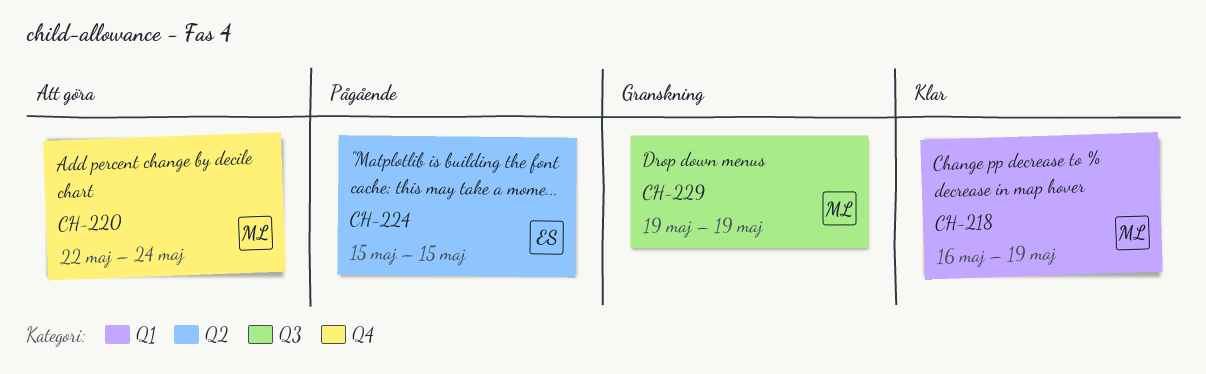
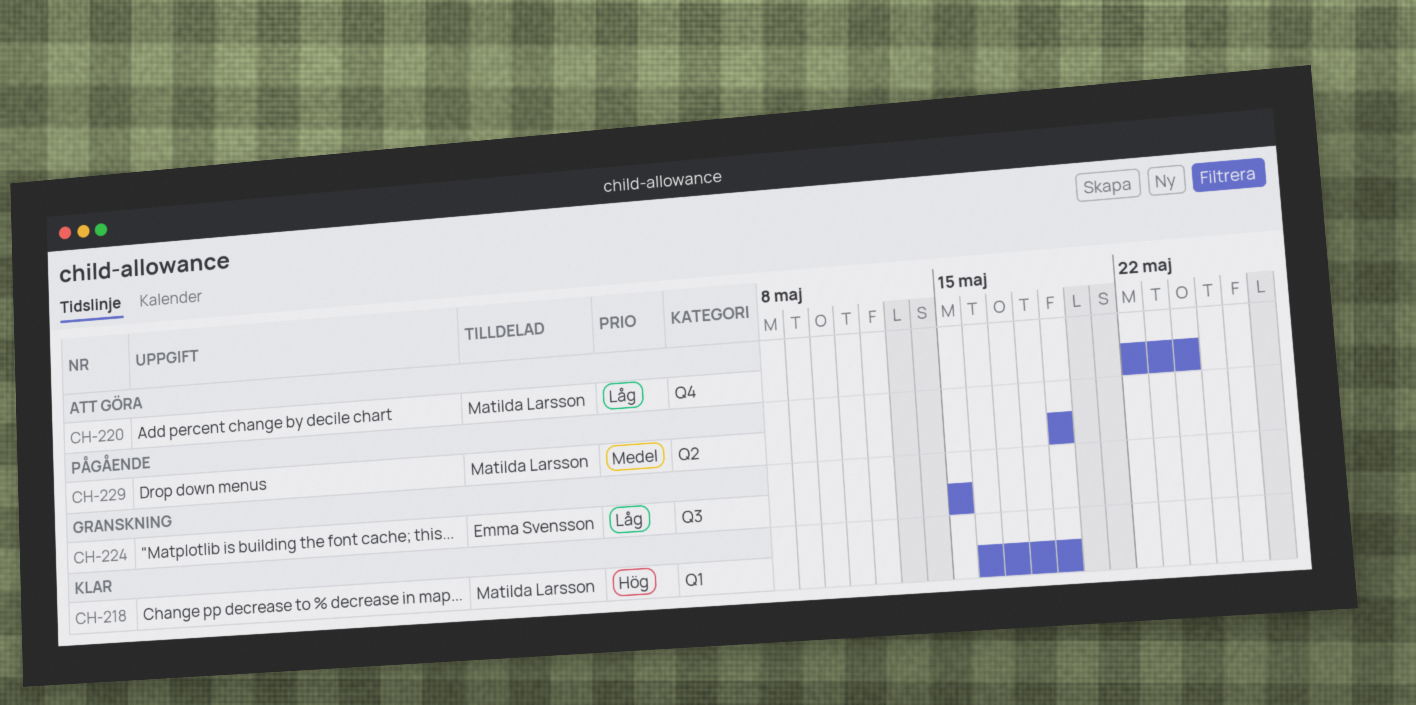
CH-224, status: Pågående -> Granskning
CH-224, label: Q2 -> Q3
CH-229, status: Granskning -> Pågående
CH-229, label: Q3 -> Q2

